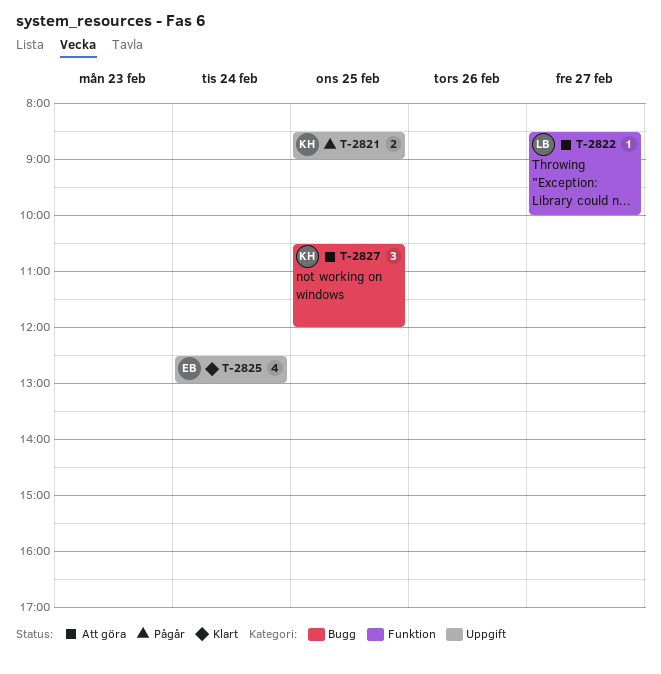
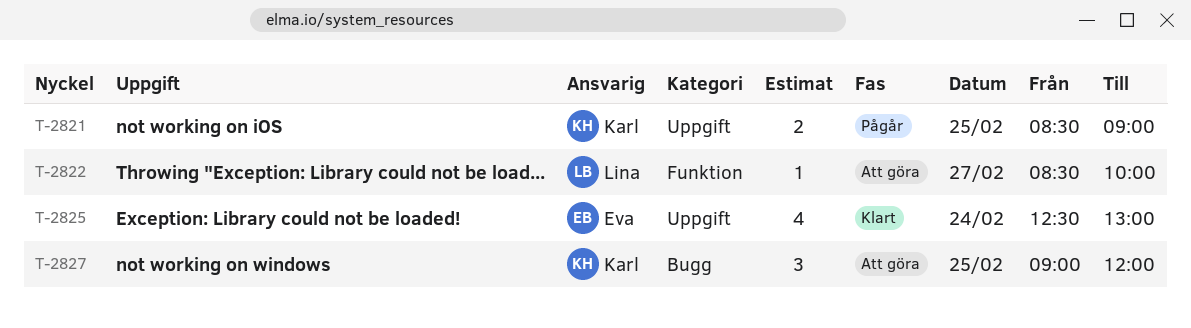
T-2827, begins: 10:30 -> 09:00

